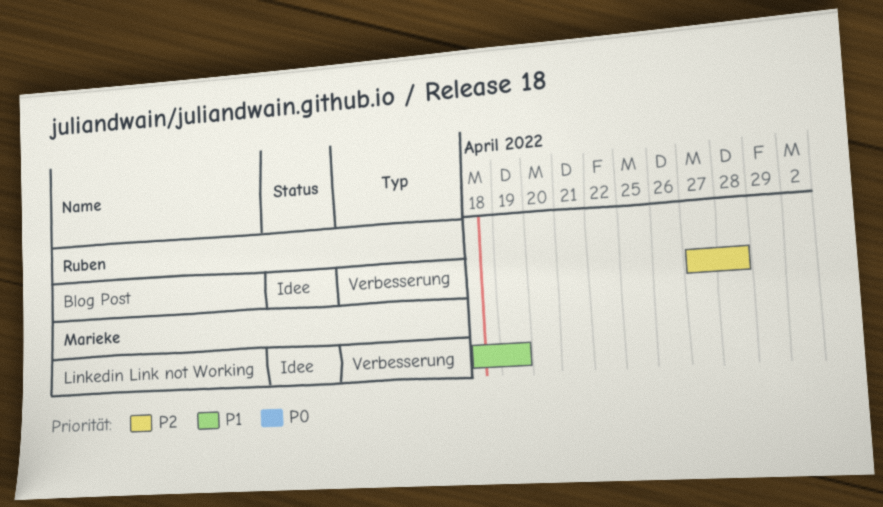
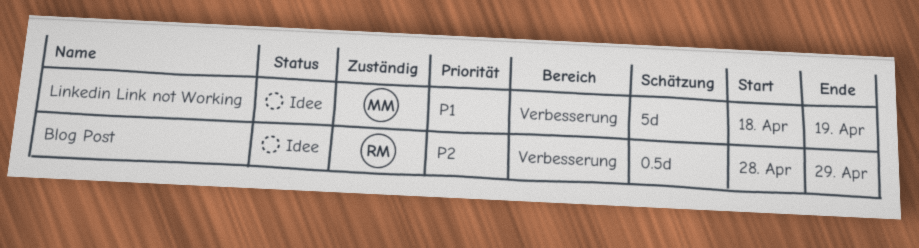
Blog Post, start: Apr 27 -> Apr 28
Blog Post, due: Apr 28 -> Apr 29

